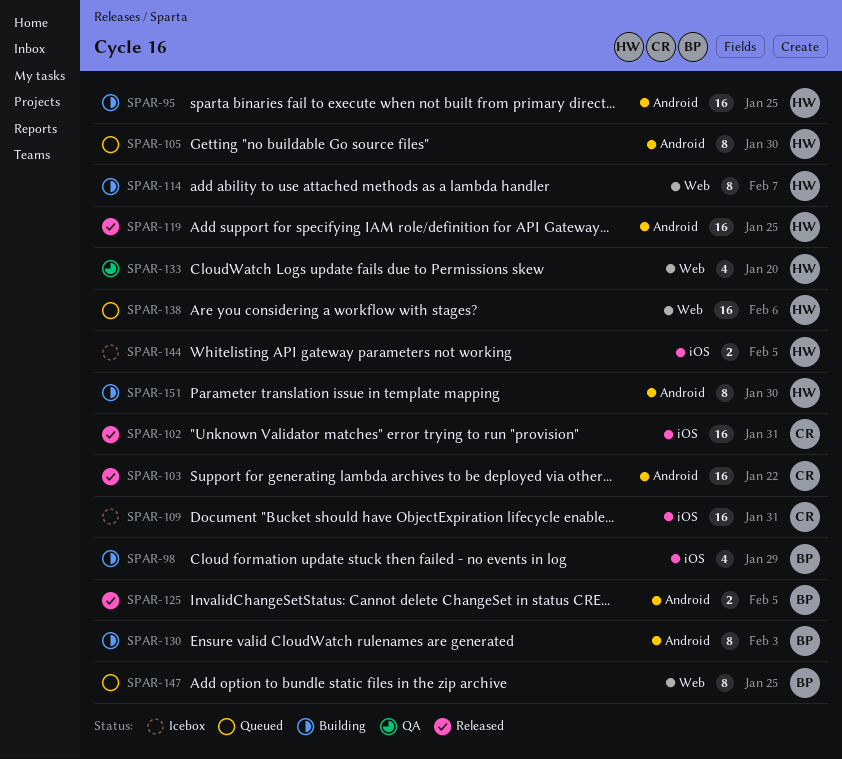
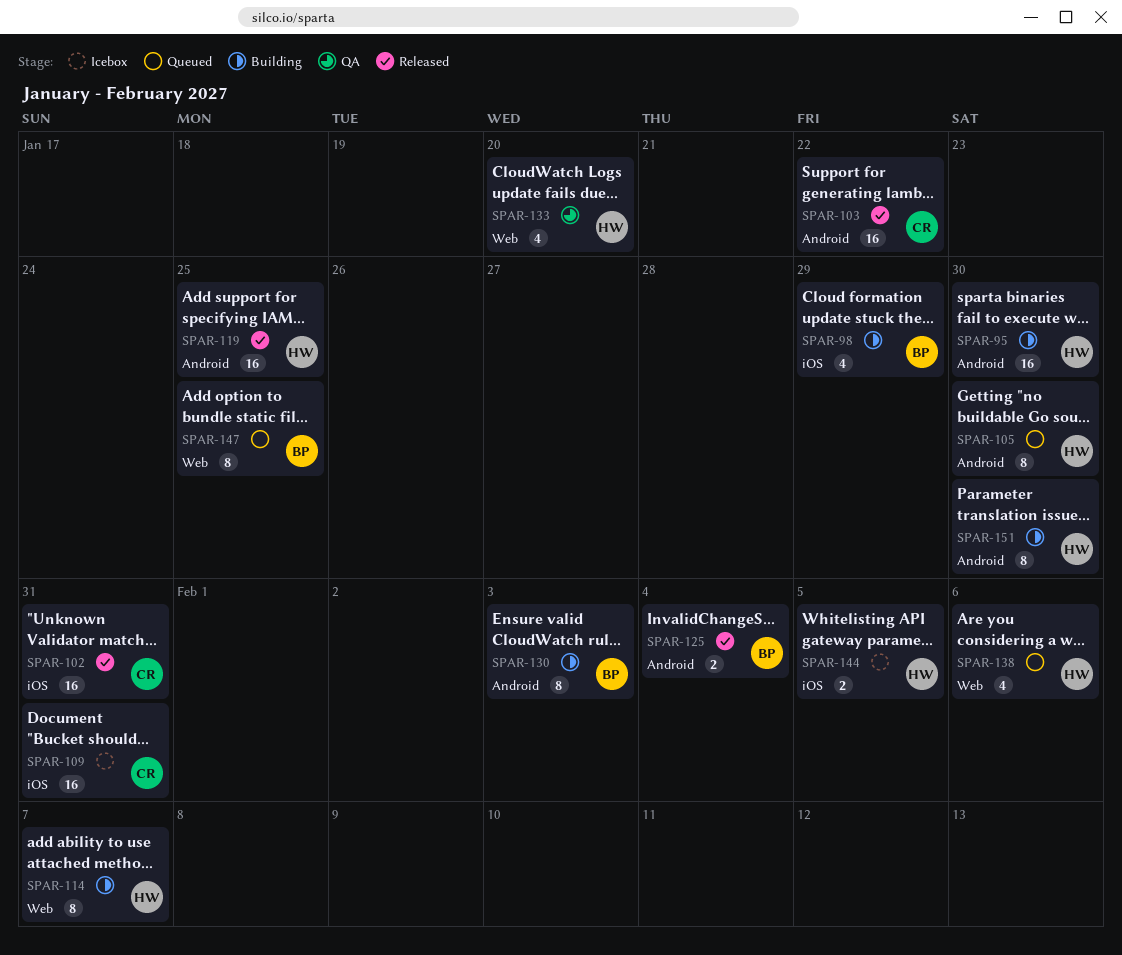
SPAR-95, due: Jan 25 -> Jan 30
SPAR-125, due: Feb 5 -> Feb 4
SPAR-138, estimate: 16 -> 4

